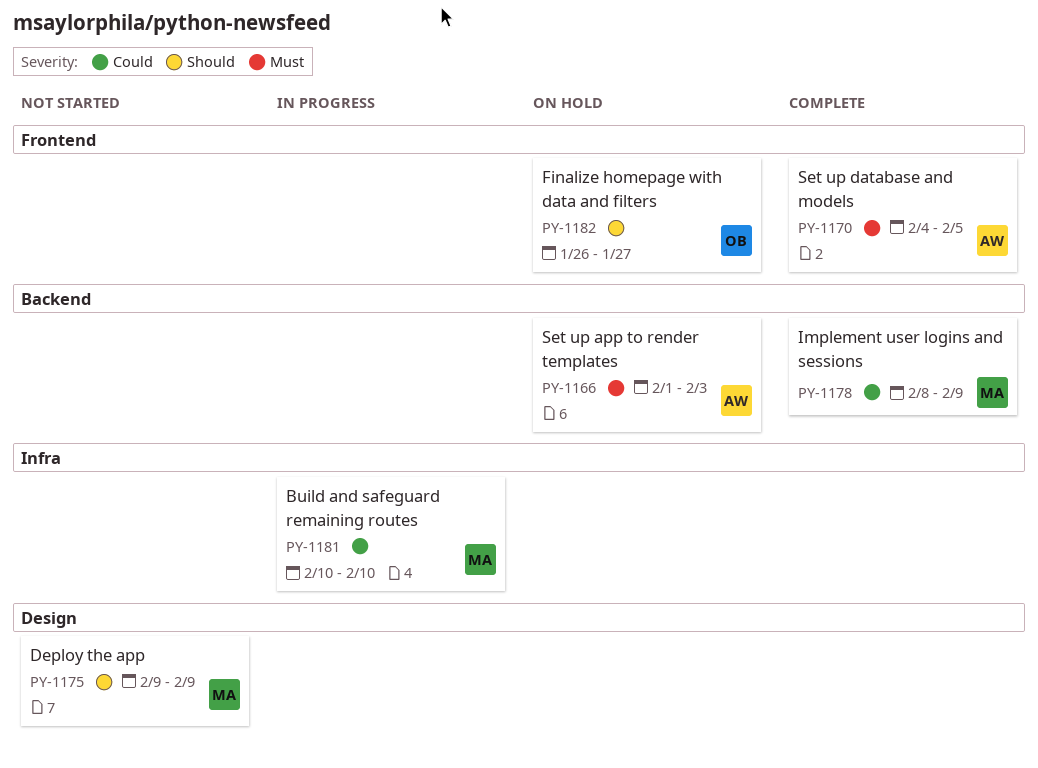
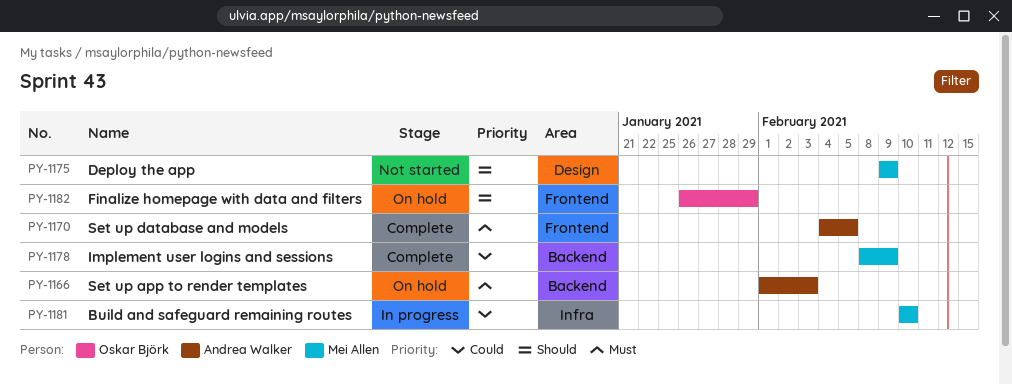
PY-1182, due: Jan 27 -> Jan 29

